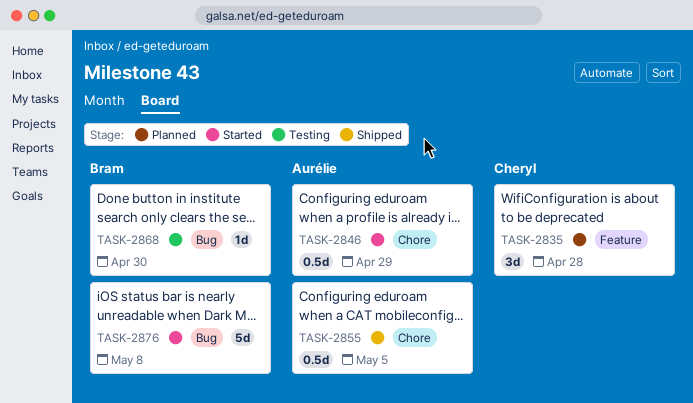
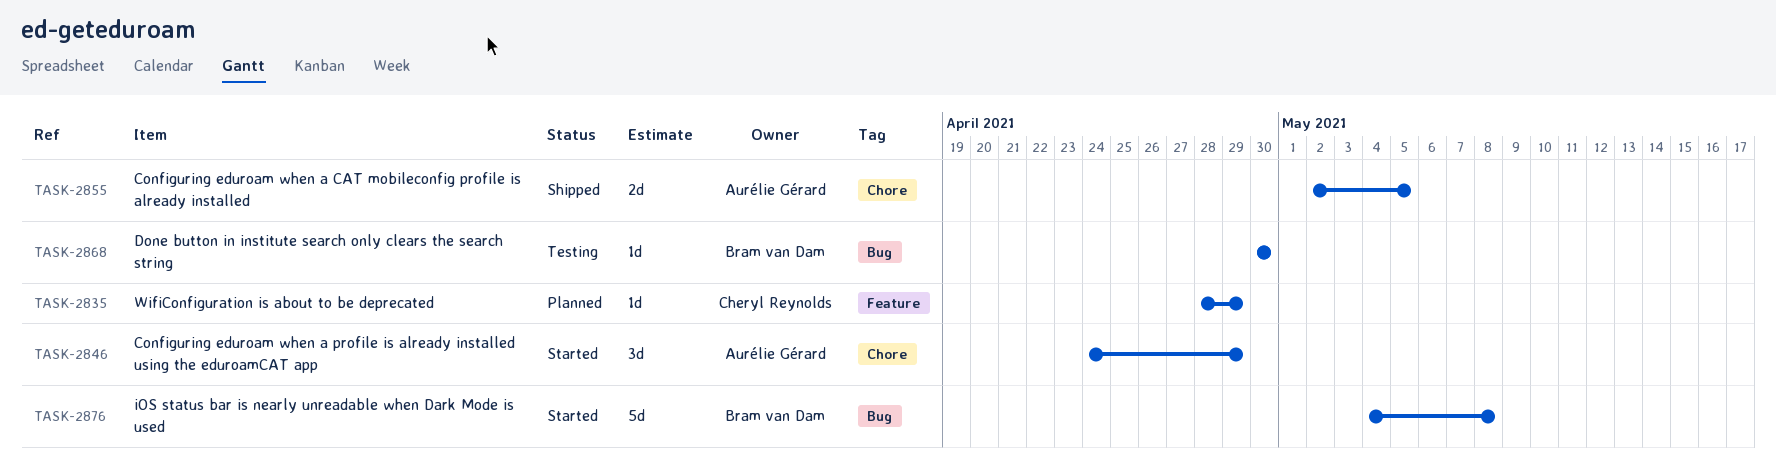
TASK-2835, estimate: 3d -> 1d
TASK-2835, due: Apr 28 -> Apr 29
TASK-2846, estimate: 0.5d -> 3d
TASK-2855, estimate: 0.5d -> 2d

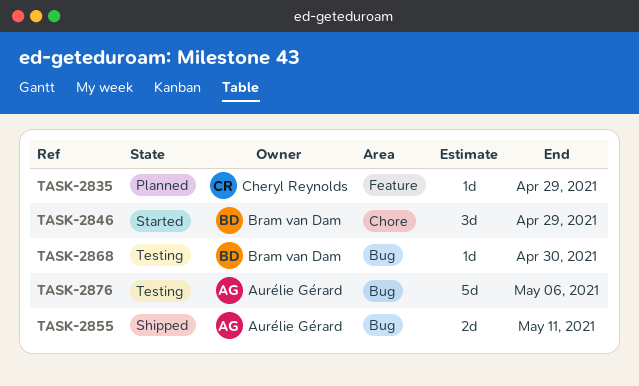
TASK-2846, owner: Aurélie Gérard -> Bram van Dam
TASK-2855, label: Chore -> Bug
TASK-2855, due: May 5 -> May 11
TASK-2876, status: Started -> Testing
TASK-2876, owner: Bram van Dam -> Aurélie Gérard
TASK-2876, due: May 8 -> May 6

